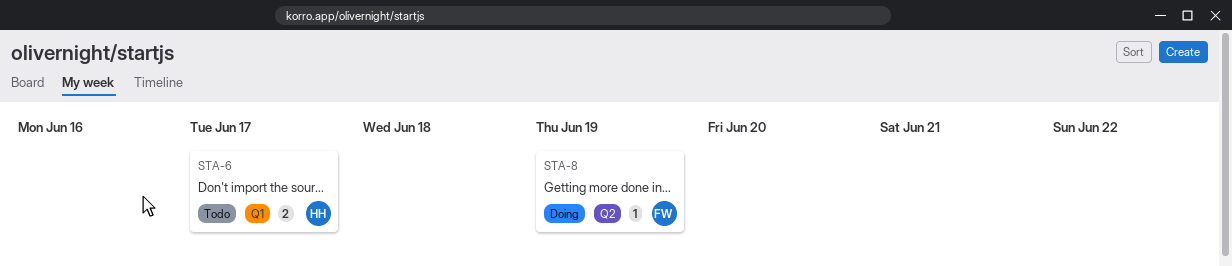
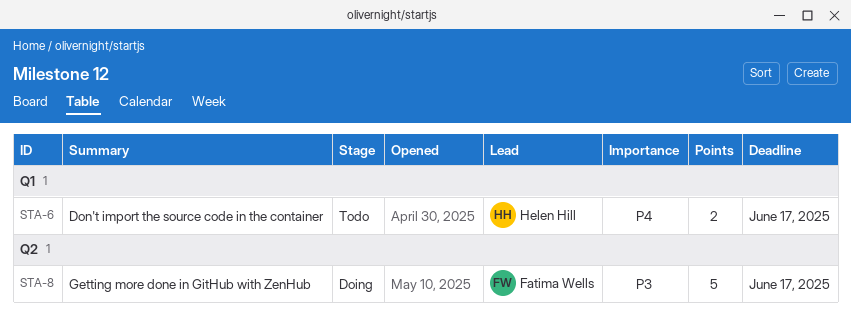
STA-8, estimate: 1 -> 5
STA-8, due: Jun 19 -> Jun 17

